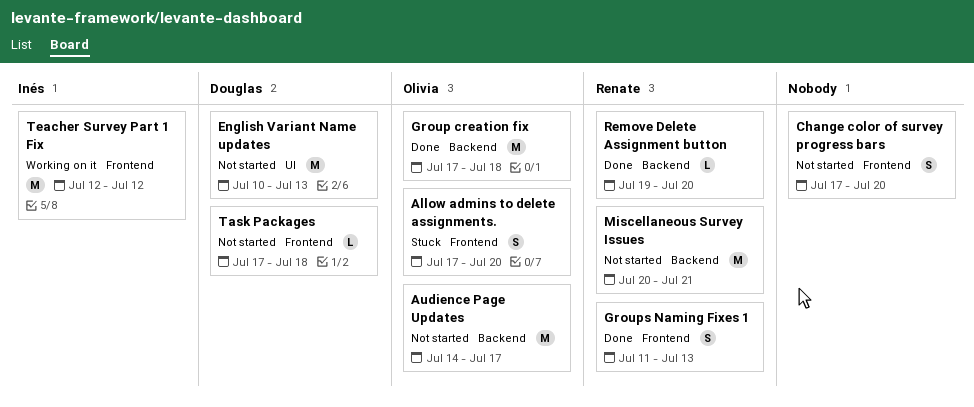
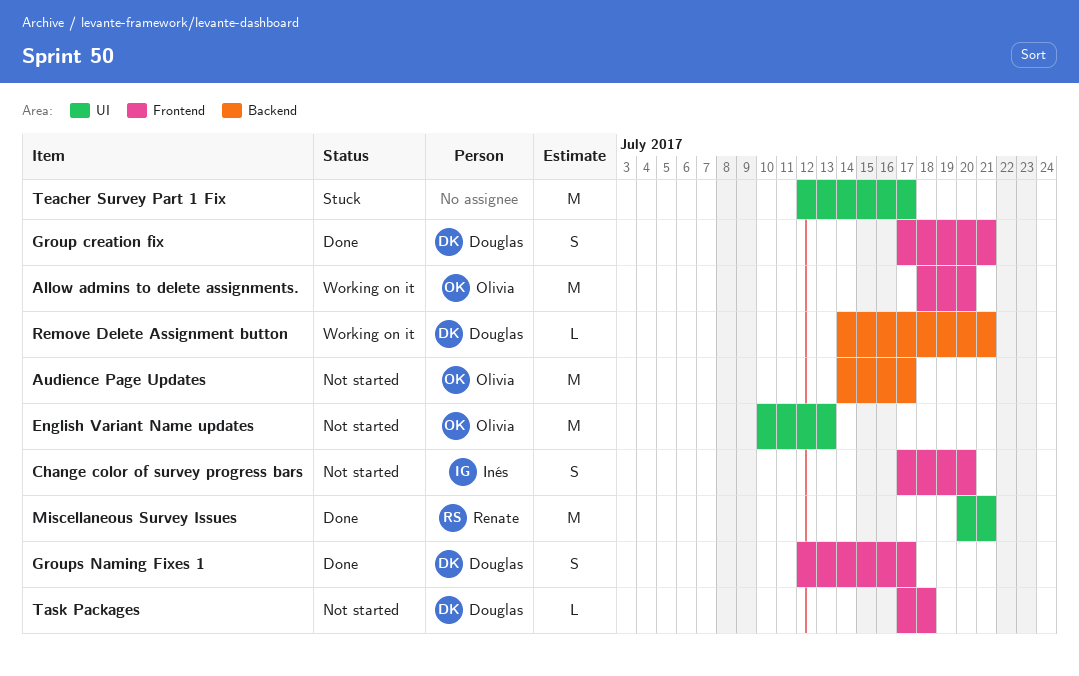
Allow admins to delete assignments., status: Stuck -> Working on it
Allow admins to delete assignments., estimate: S -> M
Allow admins to delete assignments., start: Jul 17 -> Jul 18
Change color of survey progress bars, owner: none -> Inés
English Variant Name updates, owner: Douglas -> Olivia
Group creation fix, owner: Olivia -> Douglas
Group creation fix, label: Backend -> Frontend
Group creation fix, estimate: M -> S
Group creation fix, due: Jul 18 -> Jul 21
Groups Naming Fixes 1, owner: Renate -> Douglas
Groups Naming Fixes 1, start: Jul 11 -> Jul 12
Groups Naming Fixes 1, due: Jul 13 -> Jul 17
Miscellaneous Survey Issues, status: Not started -> Done
Miscellaneous Survey Issues, label: Backend -> UI
Remove Delete Assignment button, status: Done -> Working on it
Remove Delete Assignment button, owner: Renate -> Douglas
Remove Delete Assignment button, start: Jul 19 -> Jul 14
Remove Delete Assignment button, due: Jul 20 -> Jul 21
Teacher Survey Part 1 Fix, status: Working on it -> Stuck
Teacher Survey Part 1 Fix, owner: Inés -> none
Teacher Survey Part 1 Fix, label: Frontend -> UI
Teacher Survey Part 1 Fix, due: Jul 12 -> Jul 17

